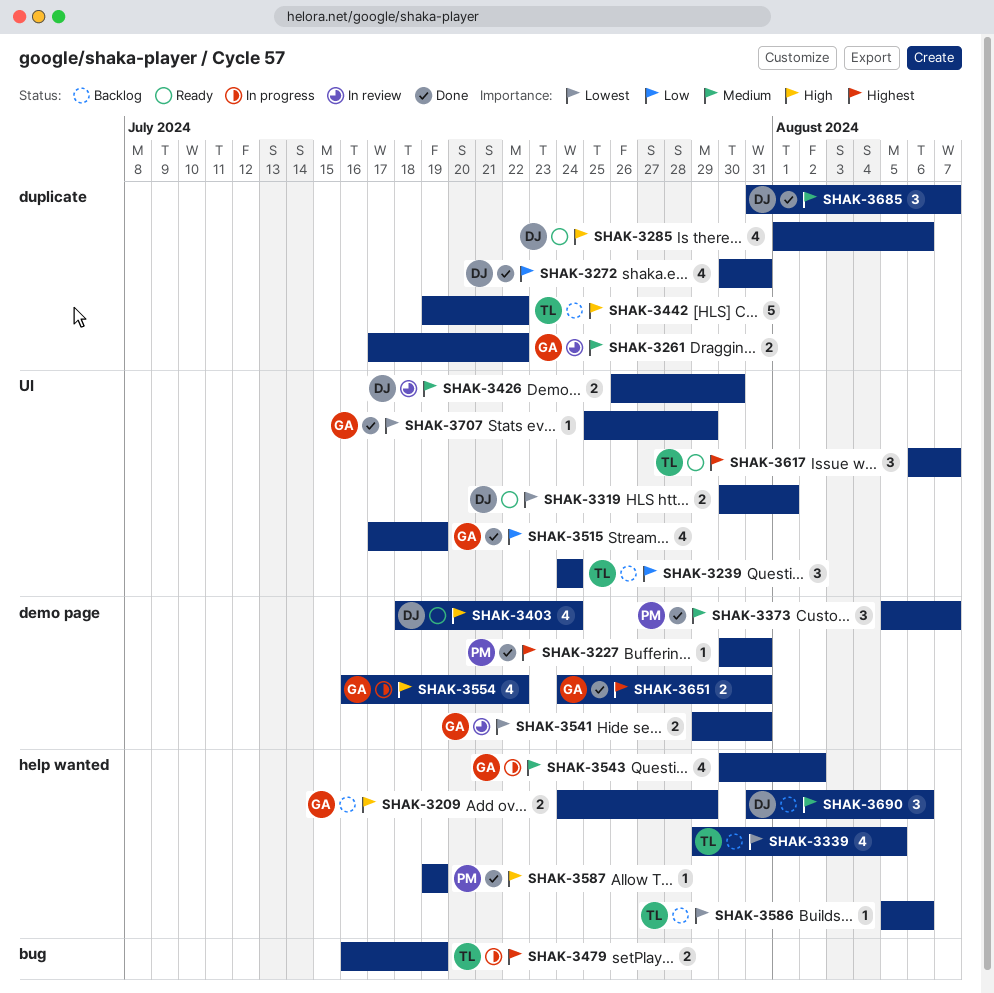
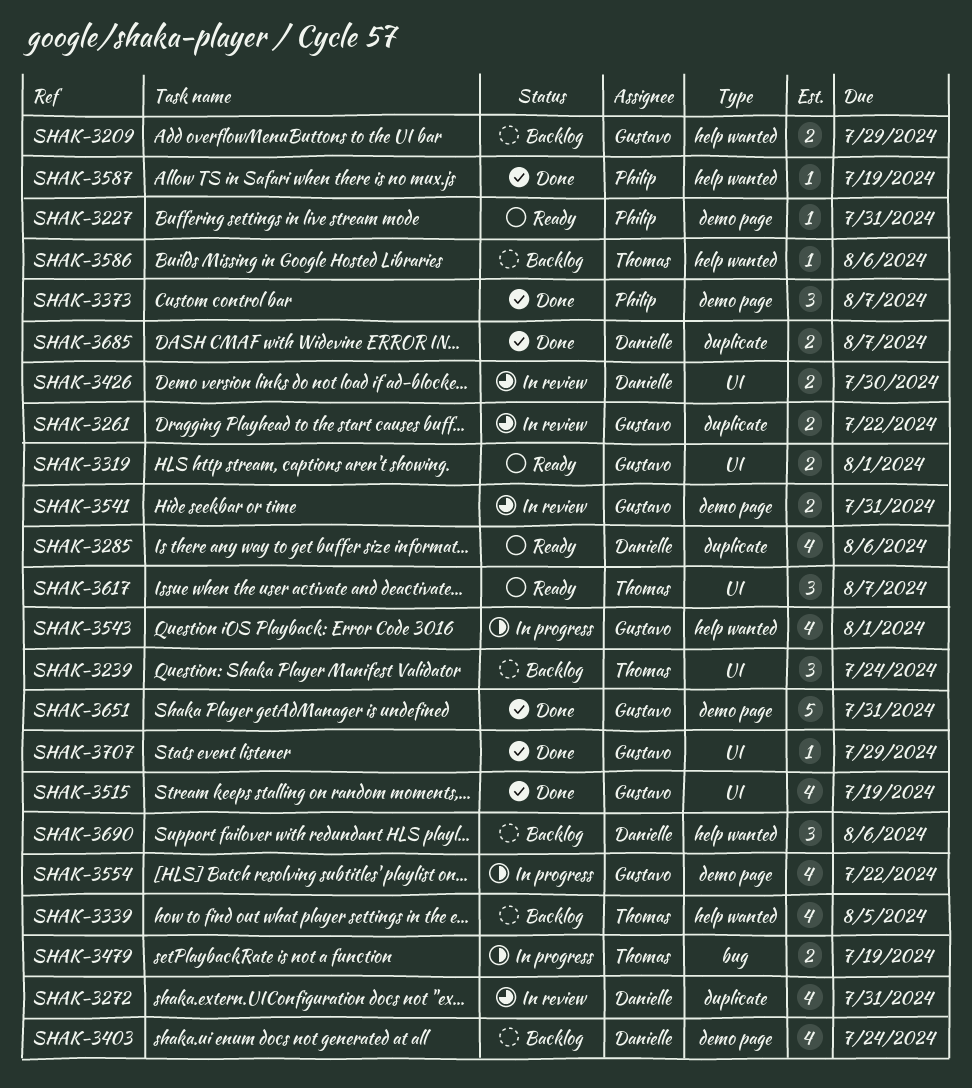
SHAK-3227, status: Done -> Ready
SHAK-3272, status: Done -> In review
SHAK-3319, owner: Danielle -> Gustavo
SHAK-3403, status: Ready -> Backlog
SHAK-3442: present -> none
SHAK-3543, due: Aug 2 -> Aug 1
SHAK-3651, estimate: 2 -> 5
SHAK-3685, estimate: 3 -> 2

